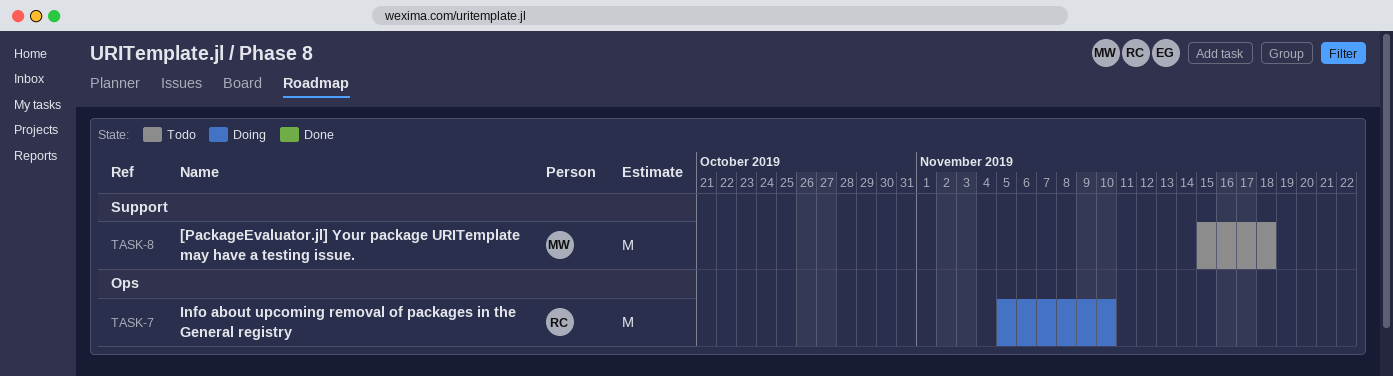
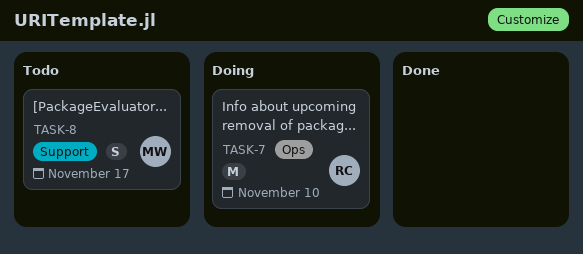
TASK-8, estimate: M -> S
TASK-8, due: Nov 18 -> Nov 17

